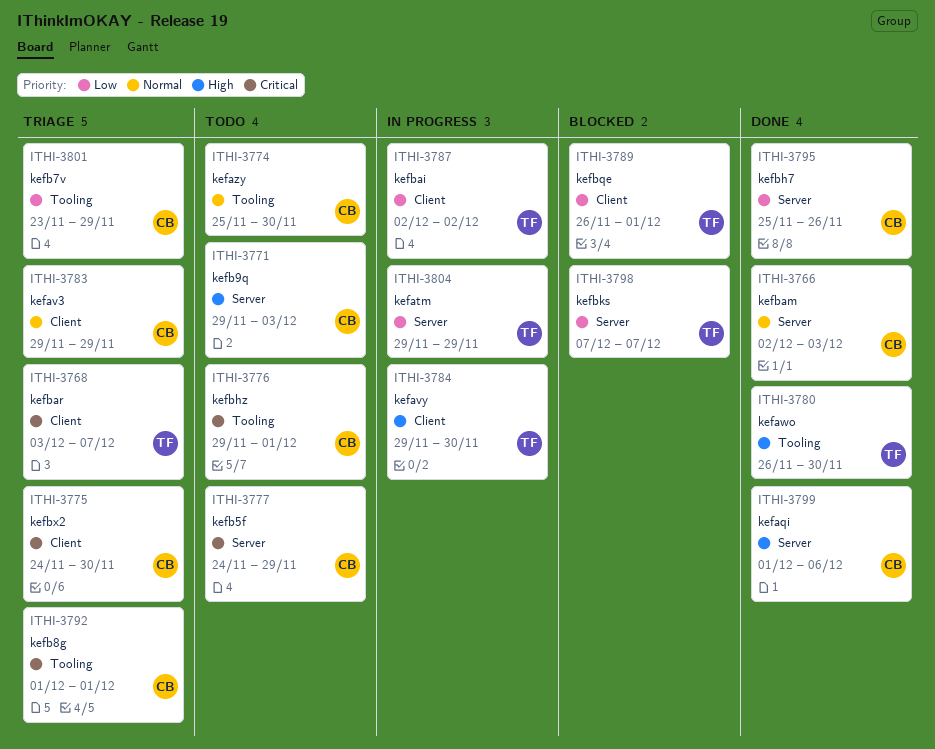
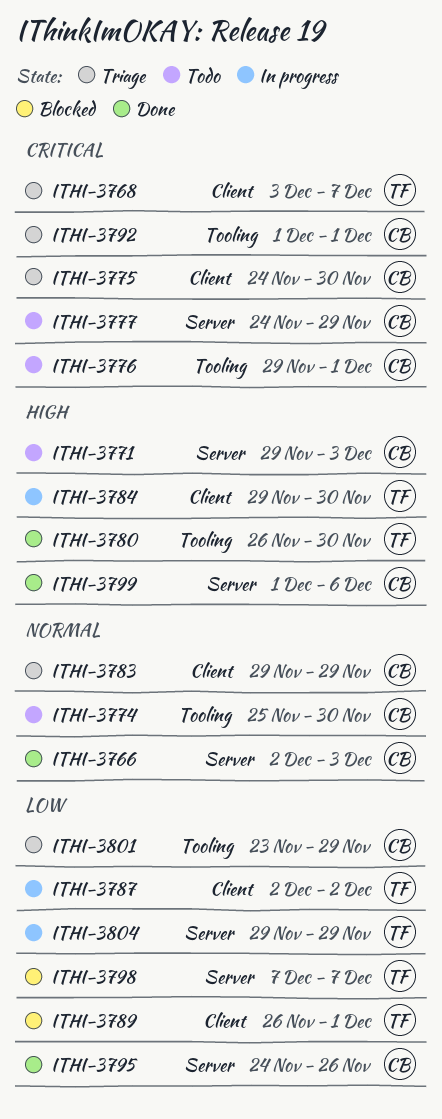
ITHI-3795, start: Nov 25 -> Nov 24

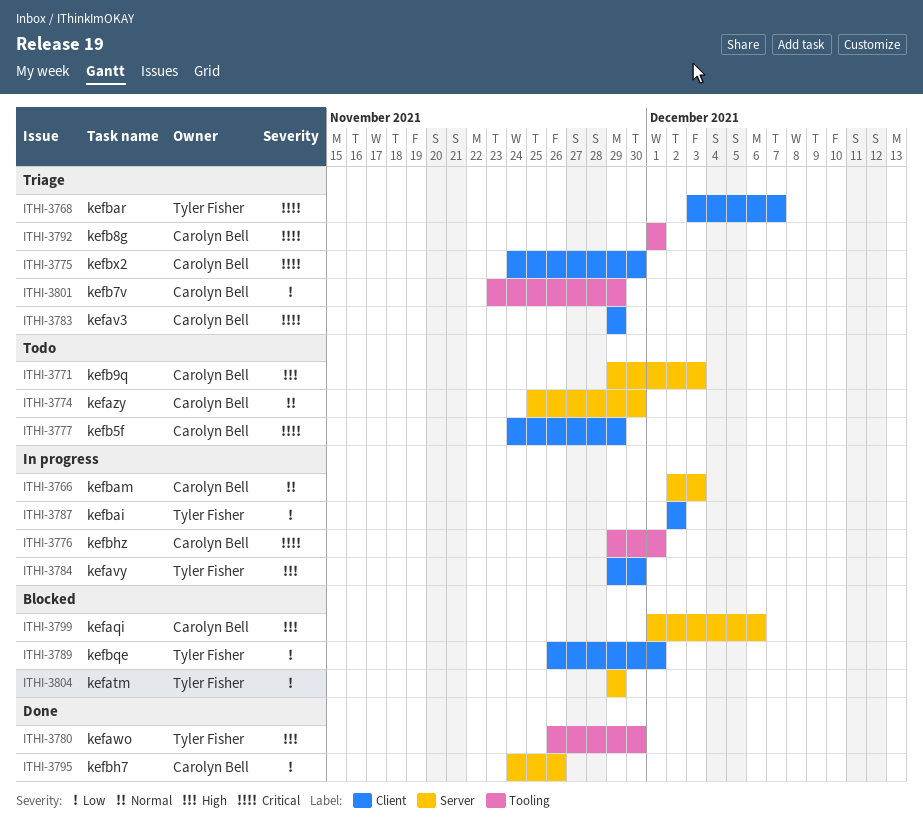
ITHI-3766, status: Done -> In progress
ITHI-3774, label: Tooling -> Server
ITHI-3776, status: Todo -> In progress
ITHI-3777, label: Server -> Client
ITHI-3783, priority: Normal -> Critical
ITHI-3798: present -> none
ITHI-3799, status: Done -> Blocked
ITHI-3804, status: In progress -> Blocked

